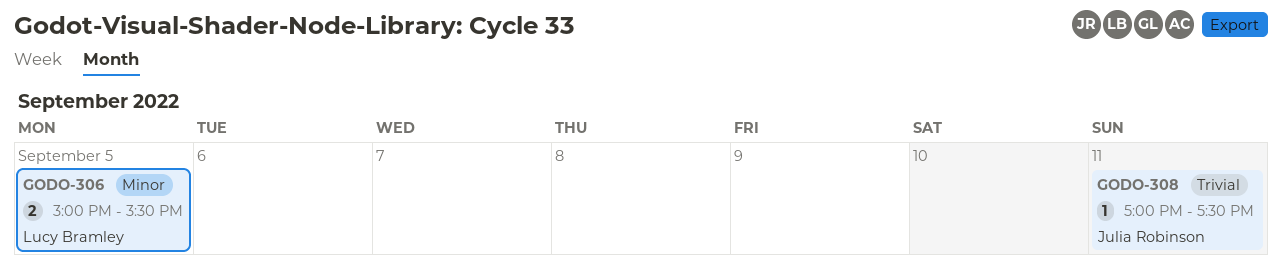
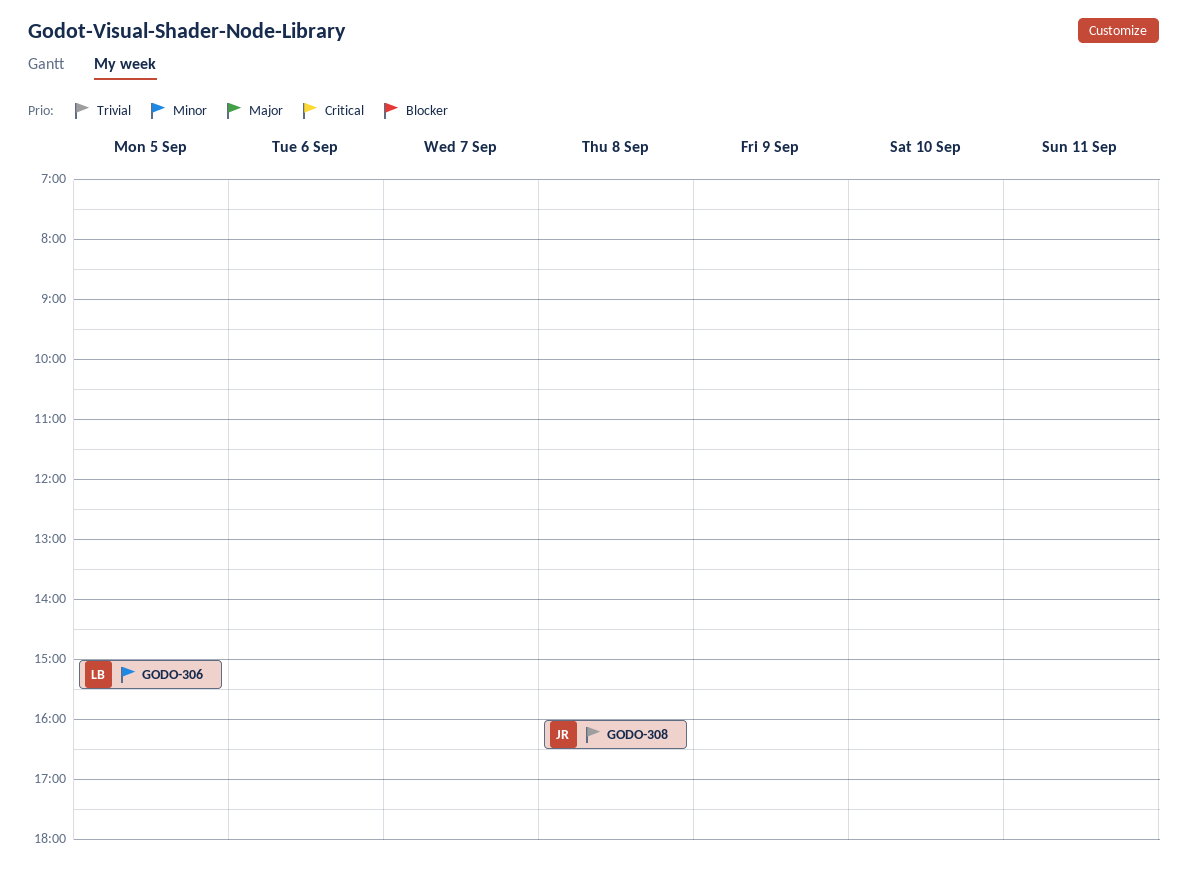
GODO-308, day: Sep 11 -> Sep 8
GODO-308, begins: 17:00 -> 16:00
GODO-308, ends: 17:30 -> 16:30

